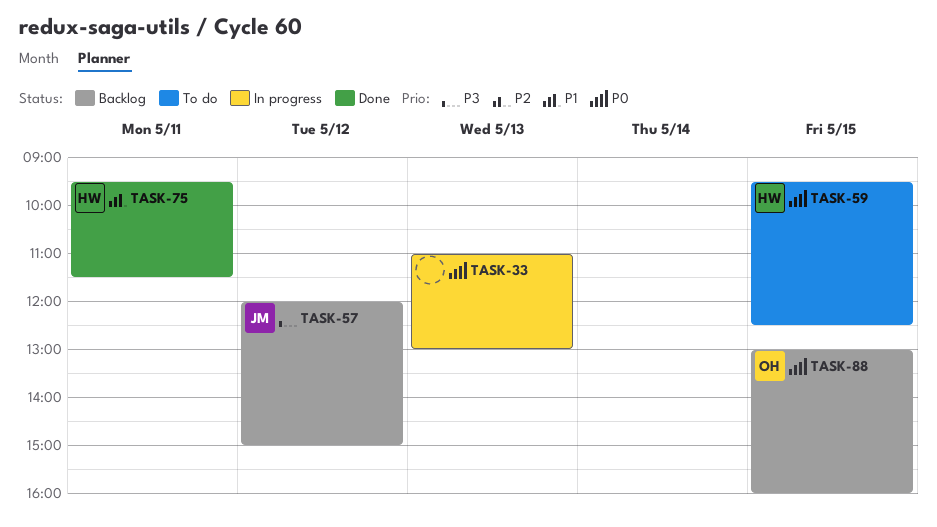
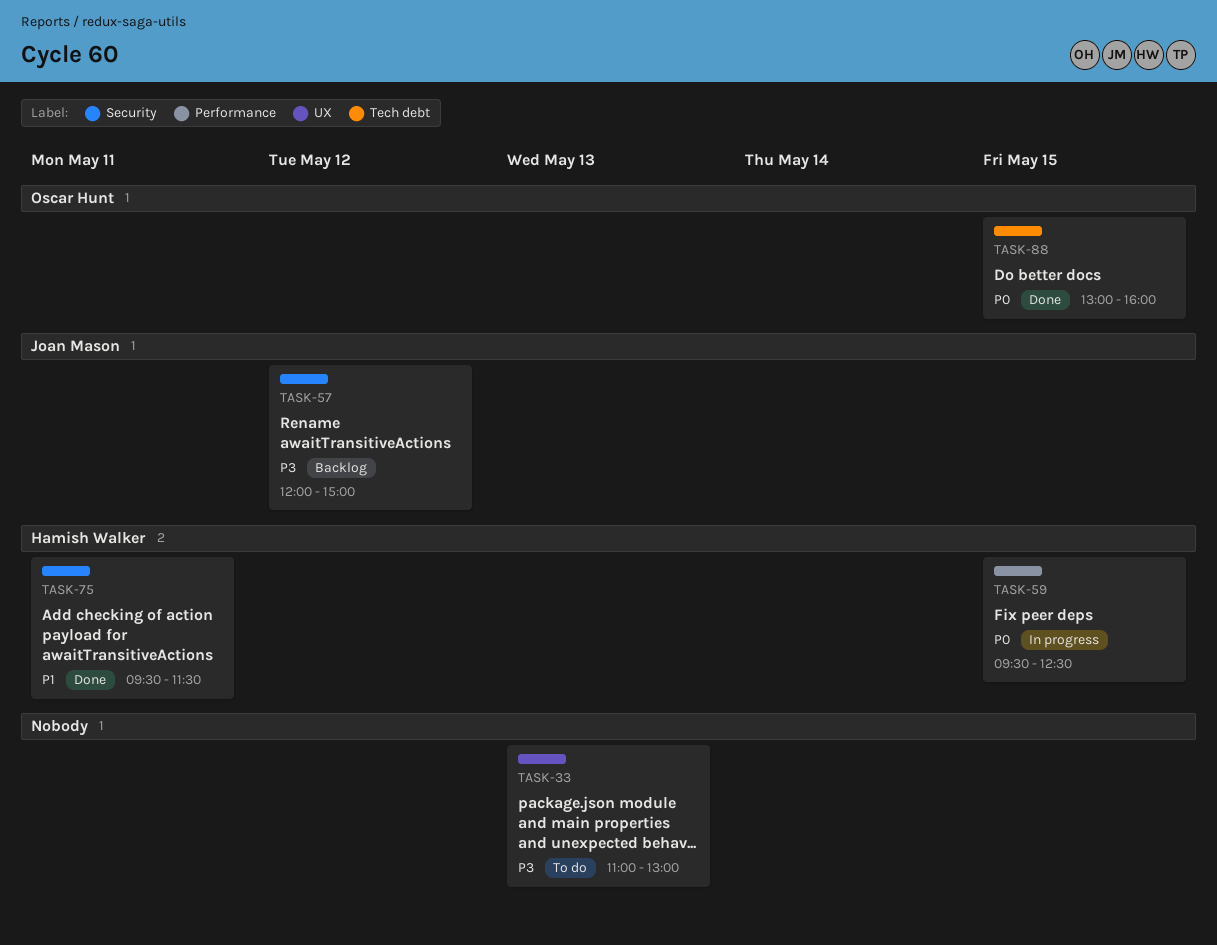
TASK-33, status: In progress -> To do
TASK-33, priority: P0 -> P3
TASK-59, status: To do -> In progress
TASK-88, status: Backlog -> Done

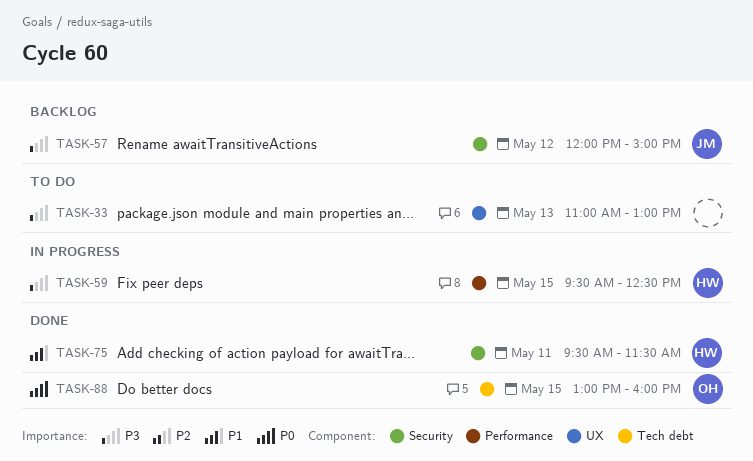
TASK-59, priority: P0 -> P3

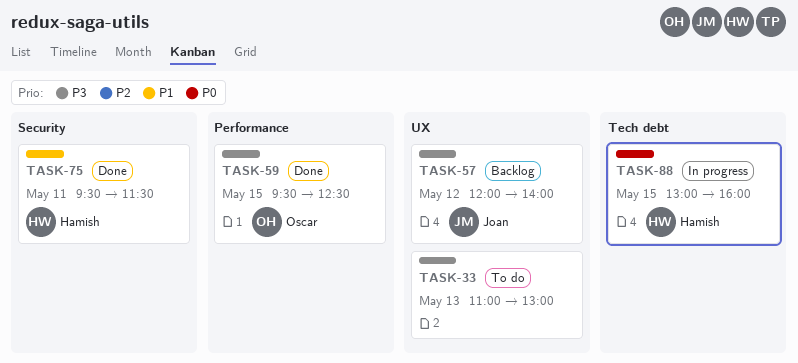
TASK-57, label: Security -> UX
TASK-57, ends: 15:00 -> 14:00
TASK-59, status: In progress -> Done
TASK-59, owner: Hamish -> Oscar
TASK-88, status: Done -> In progress
TASK-88, owner: Oscar -> Hamish

